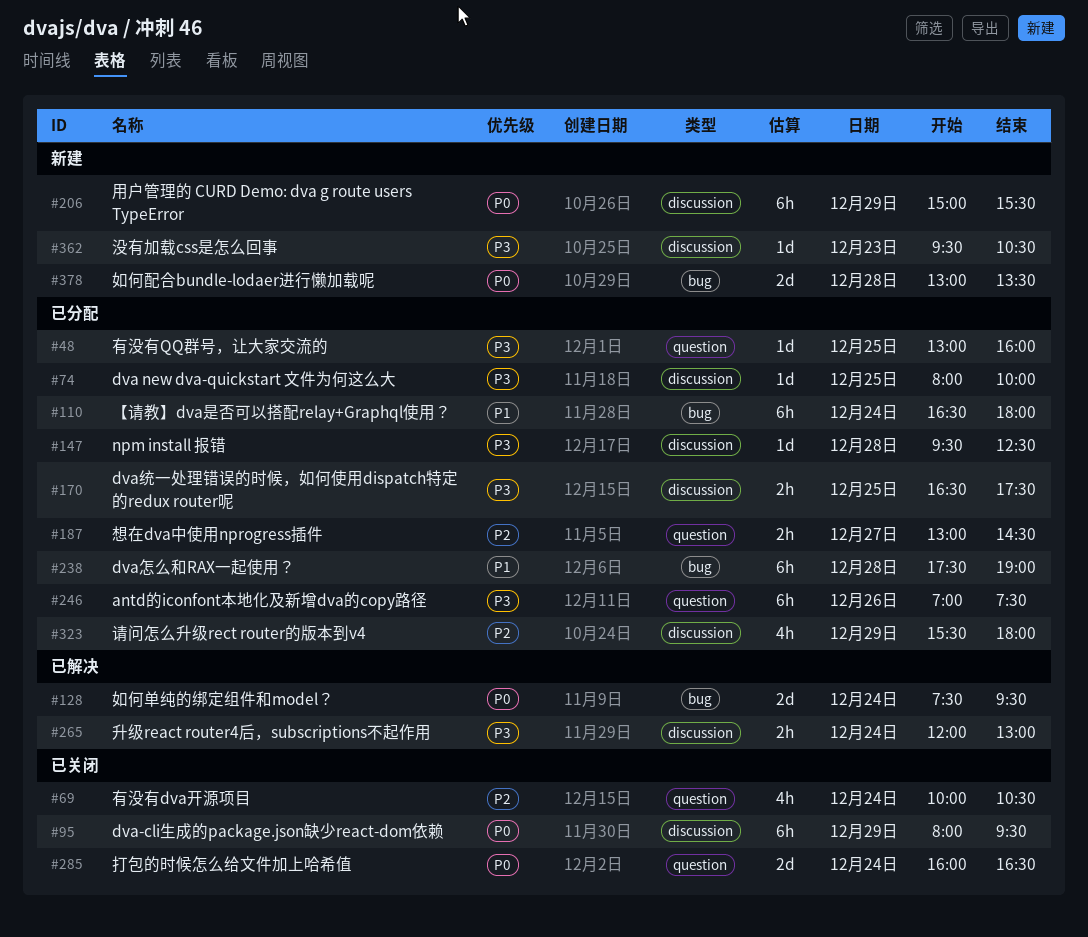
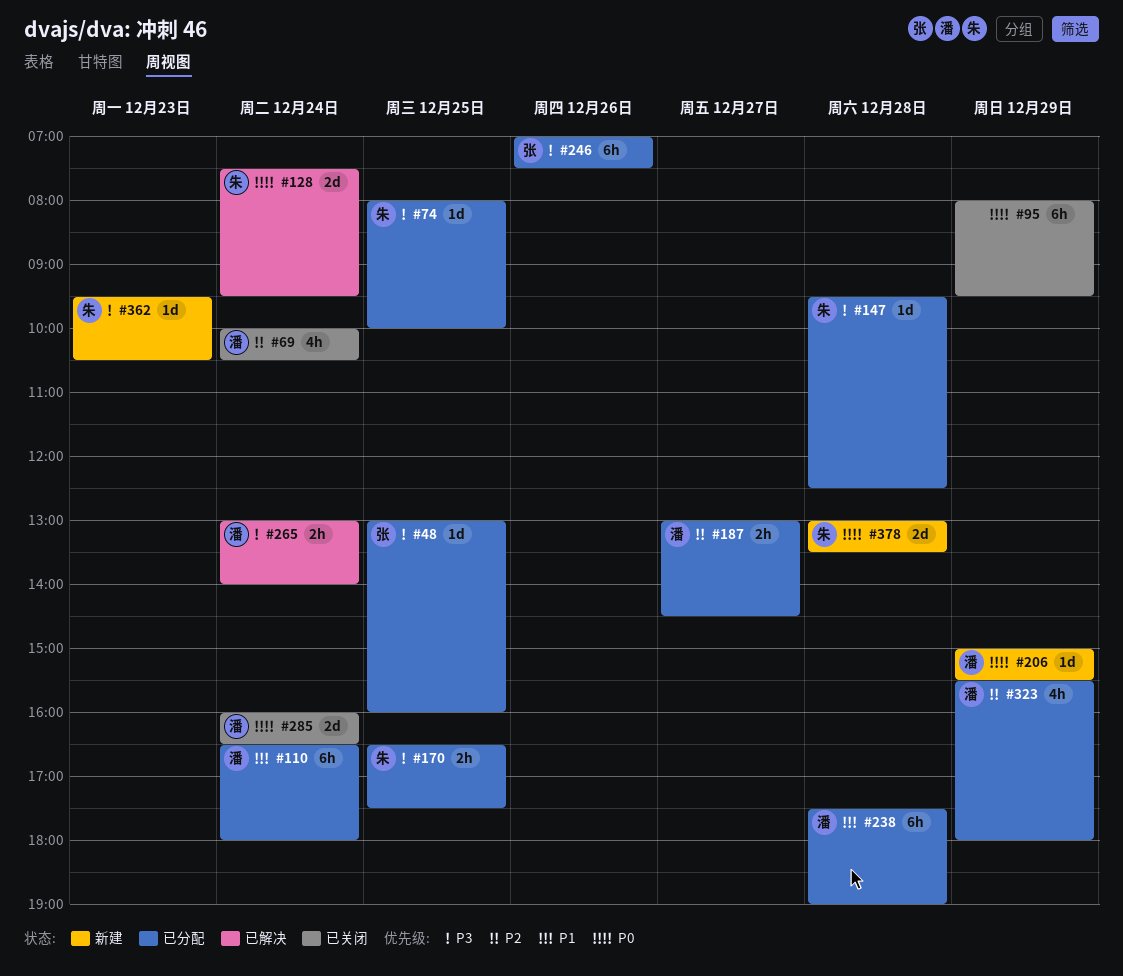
#206, estimate: 6h -> 1d
#265, begins: 12:00 -> 13:00
#265, ends: 13:00 -> 14:00

